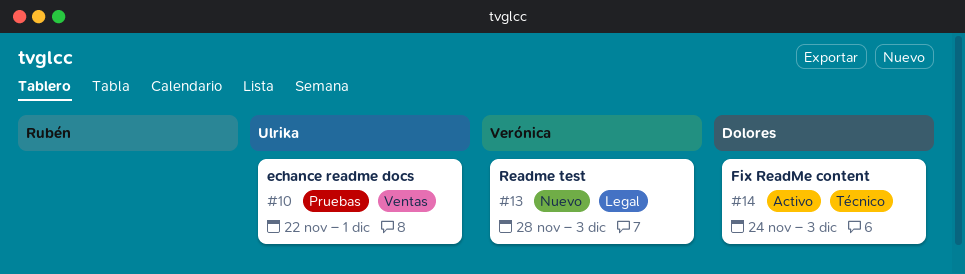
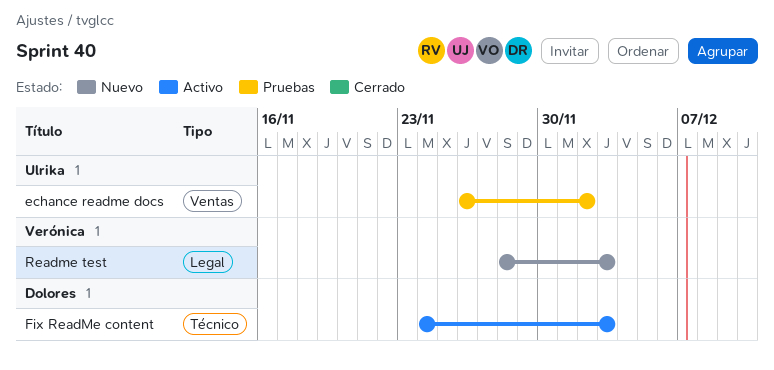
echance readme docs, start: Nov 22 -> Nov 26
echance readme docs, due: Dec 1 -> Dec 2

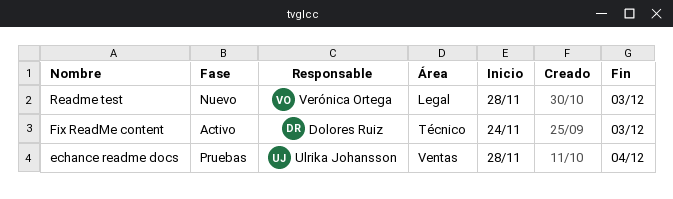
echance readme docs, start: Nov 26 -> Nov 28
echance readme docs, due: Dec 2 -> Dec 4

